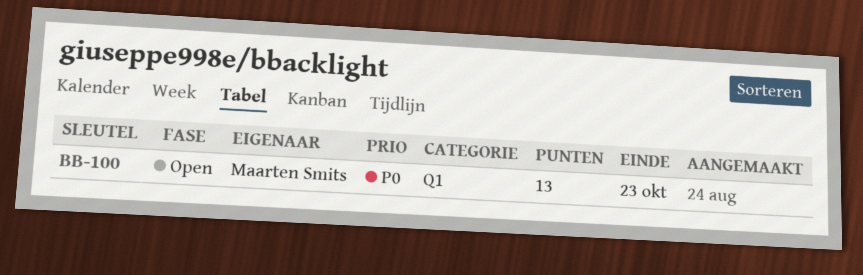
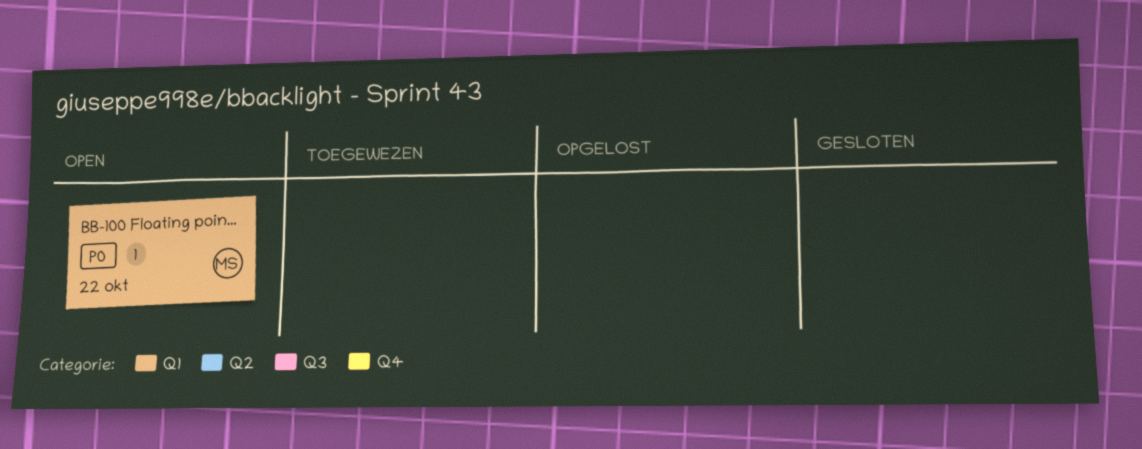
BB-100, estimate: 13 -> 1
BB-100, due: Oct 23 -> Oct 22

